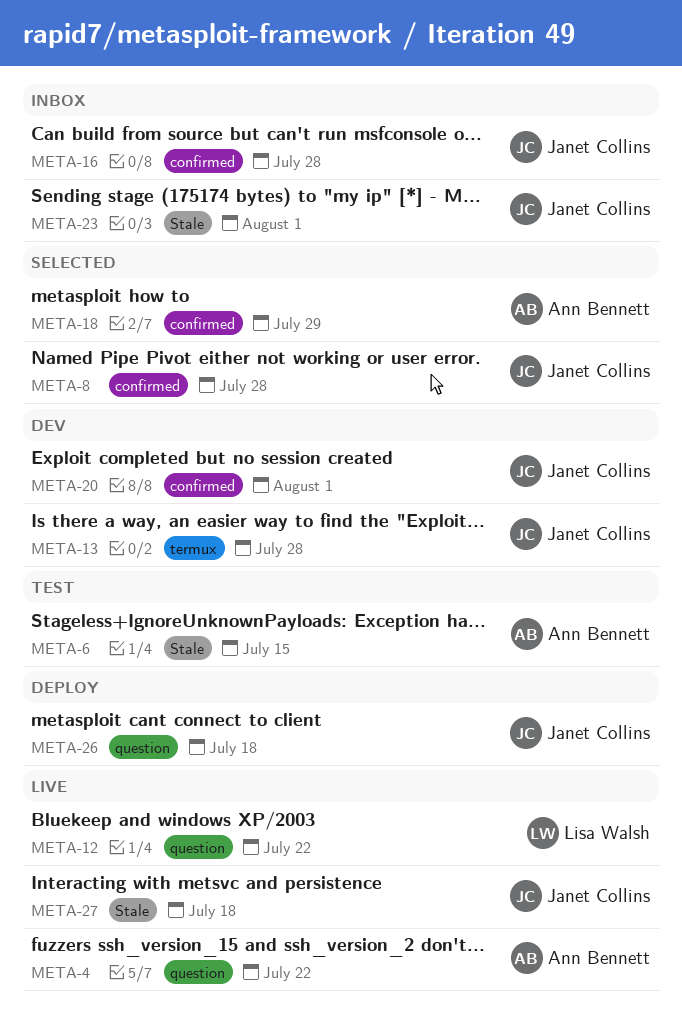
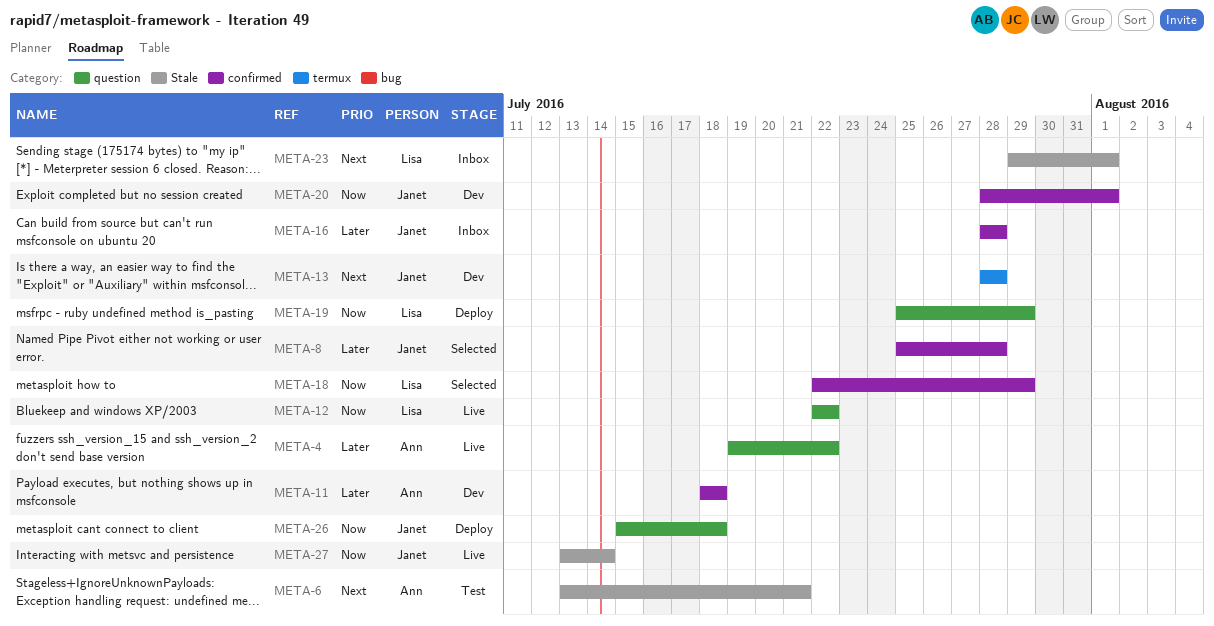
META-6, due: Jul 15 -> Jul 21
META-11: none -> present
META-18, owner: Ann Bennett -> Lisa Walsh
META-19: none -> present
META-23, owner: Janet Collins -> Lisa Walsh
META-27, due: Jul 18 -> Jul 14

